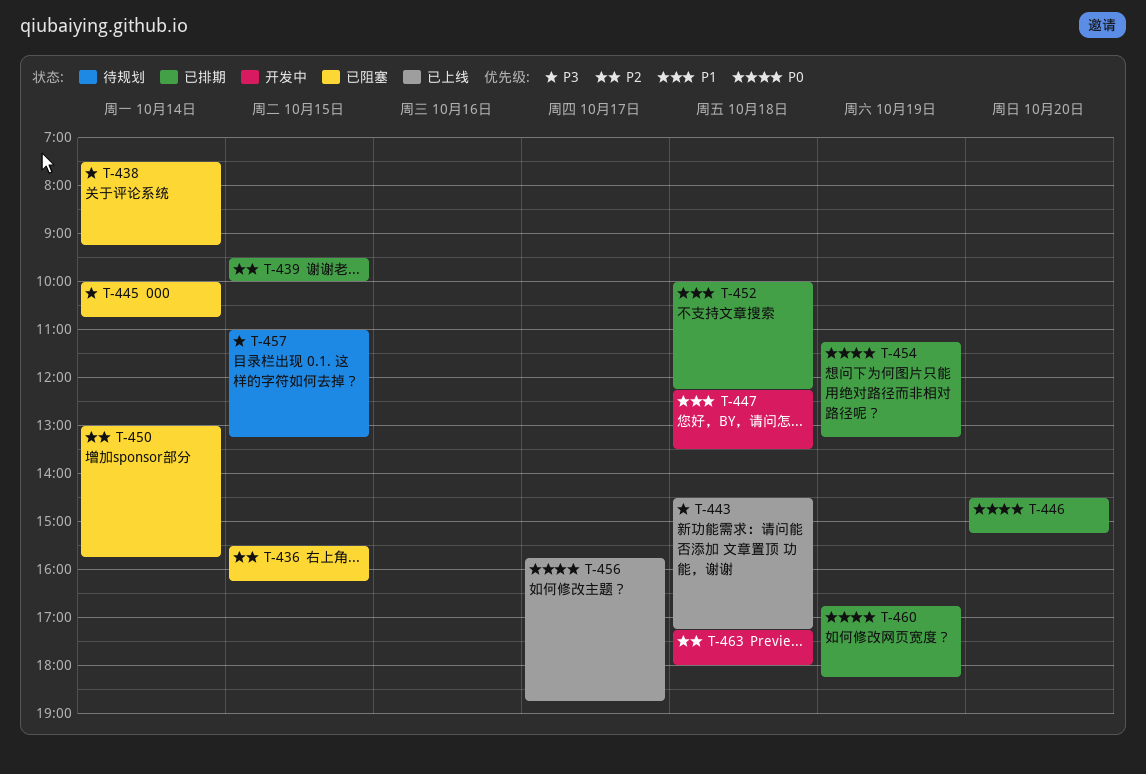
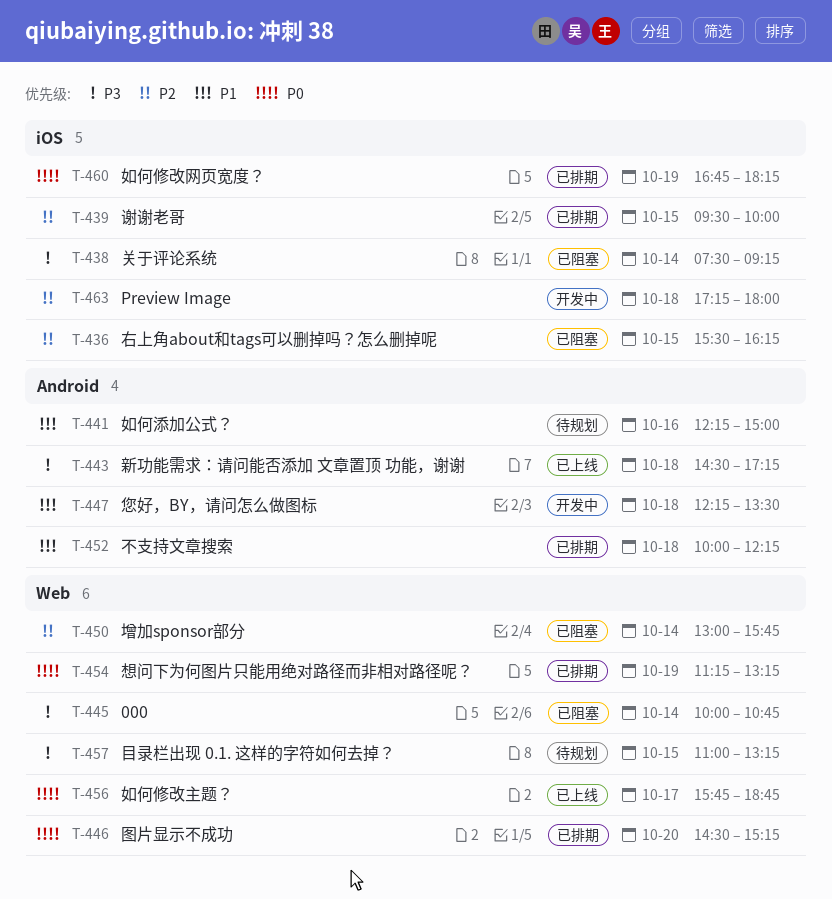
T-441: none -> present

